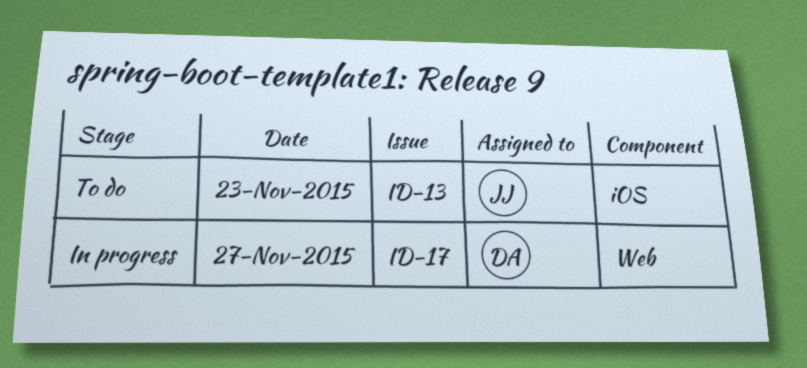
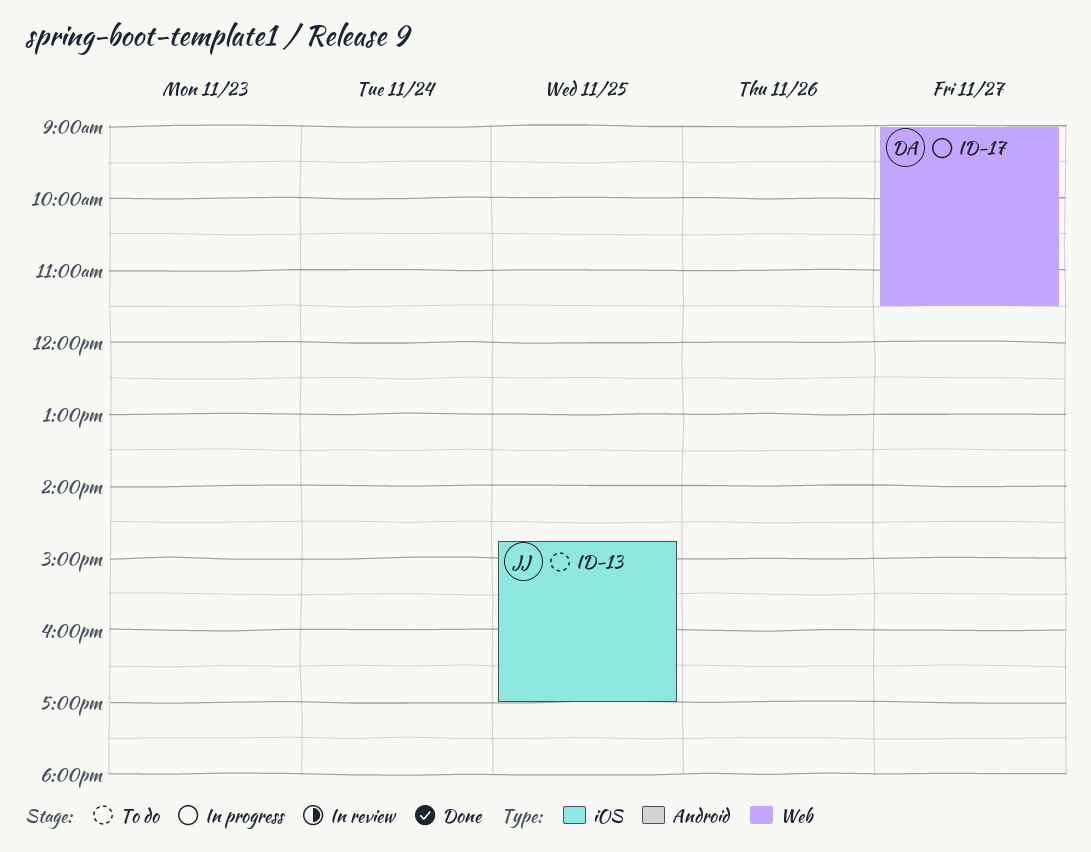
ID-13, day: Nov 23 -> Nov 25

